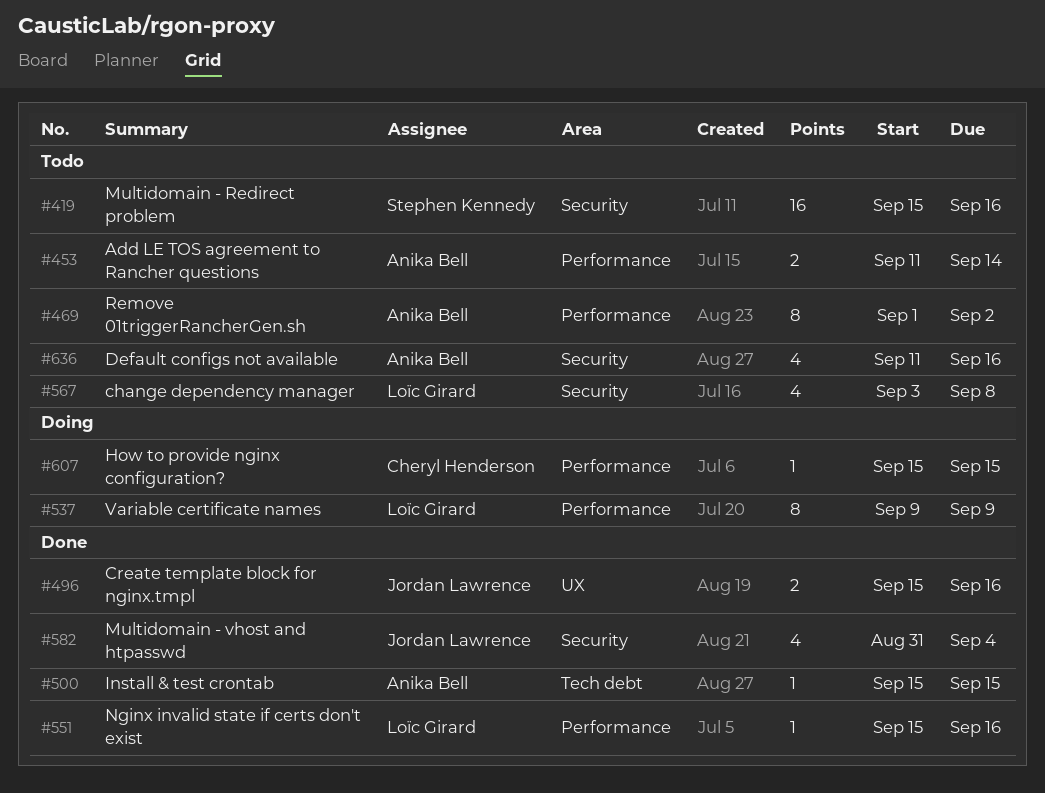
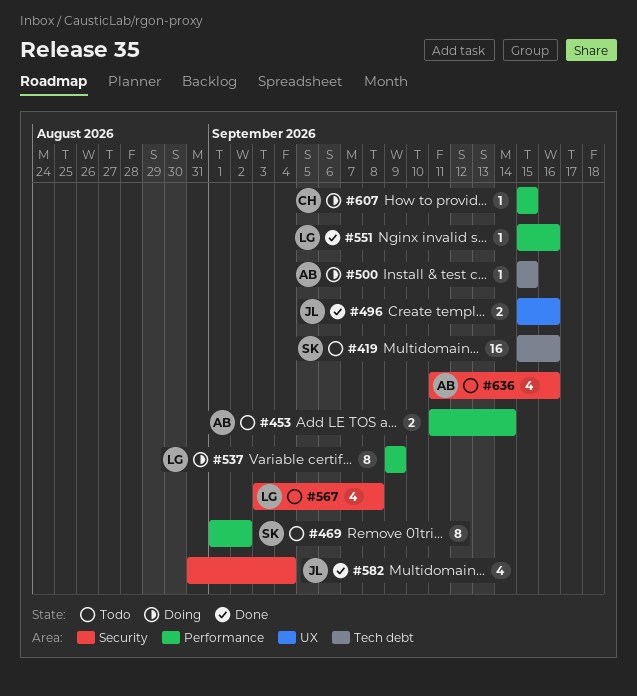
#419, label: Security -> Tech debt
#469, owner: Anika Bell -> Stephen Kennedy
#500, status: Done -> Doing

